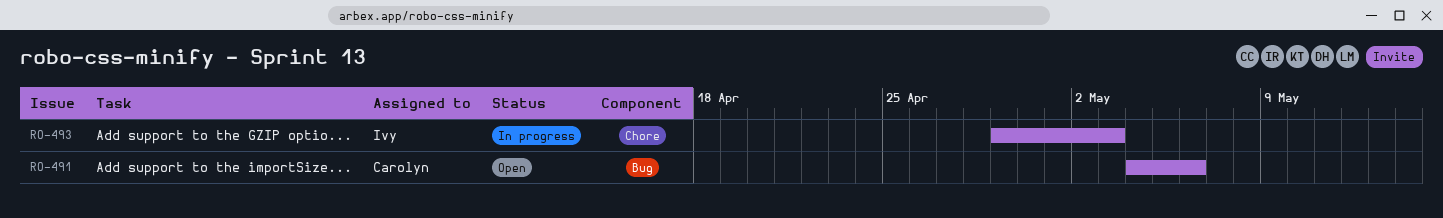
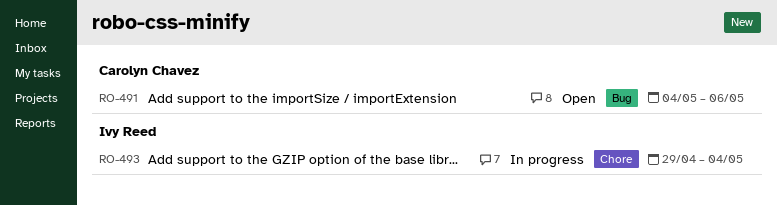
RO-493, due: May 3 -> May 4

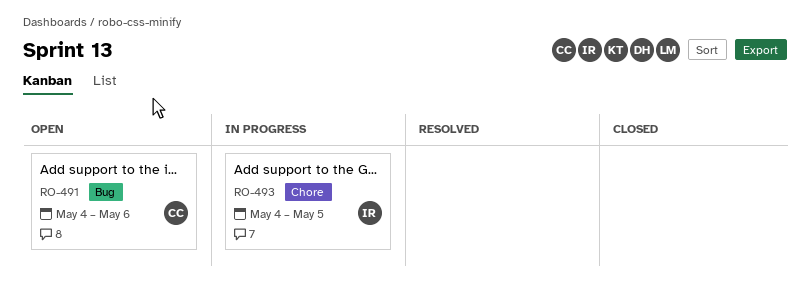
RO-493, start: Apr 29 -> May 4
RO-493, due: May 4 -> May 5

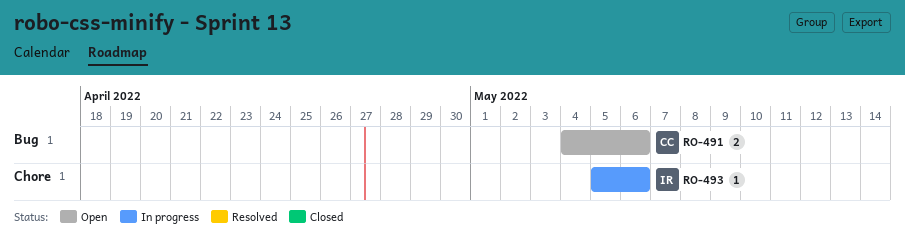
RO-493, start: May 4 -> May 5
RO-493, due: May 5 -> May 6

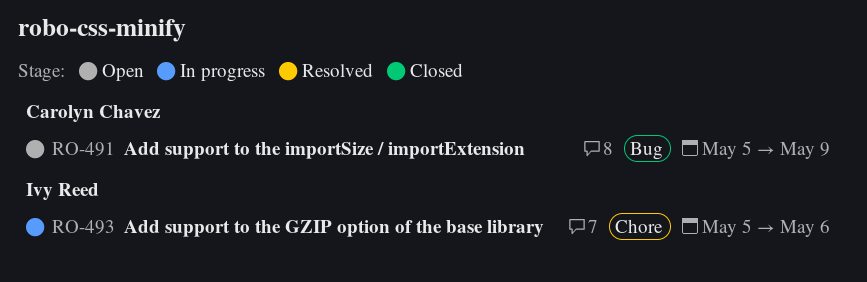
RO-491, start: May 4 -> May 5
RO-491, due: May 6 -> May 9

